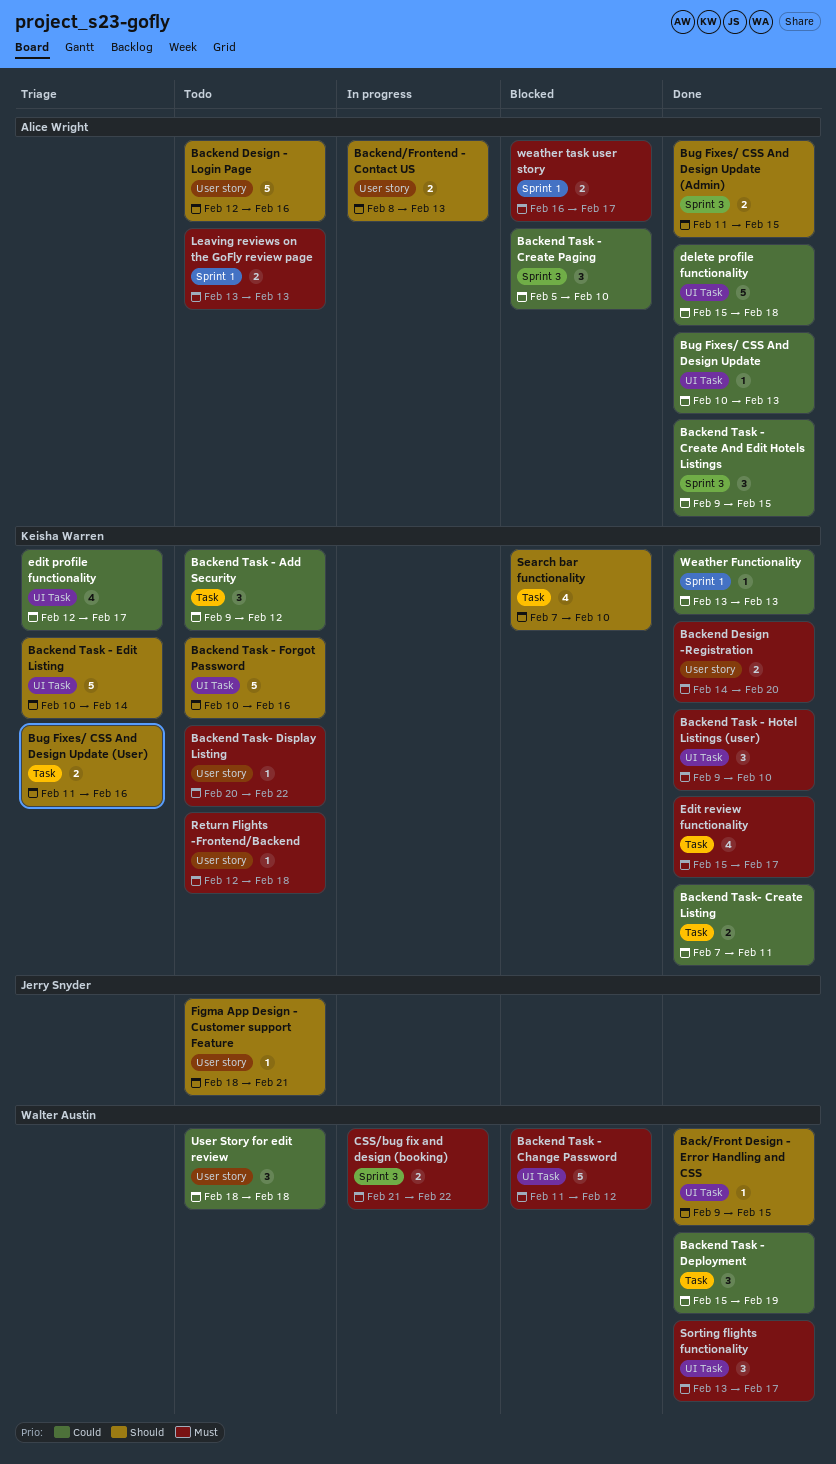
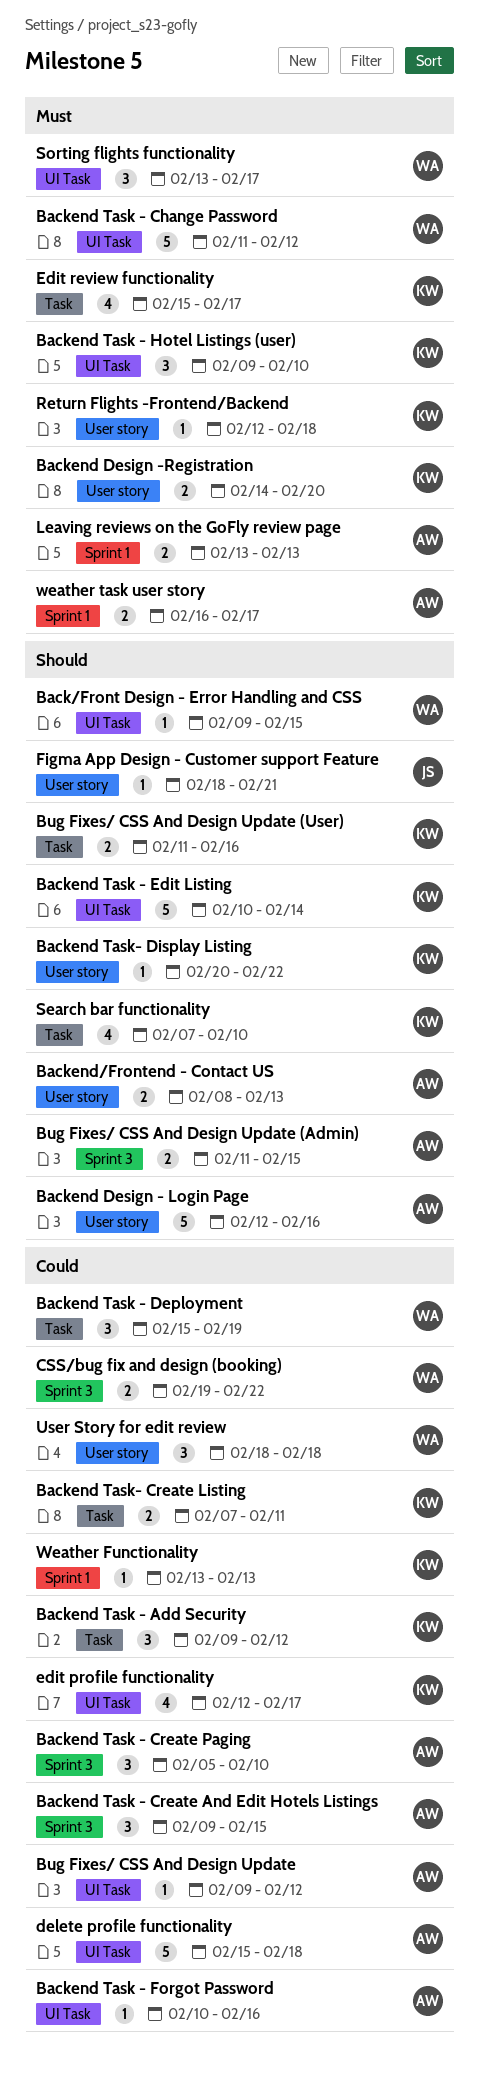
Backend Task - Forgot Password, owner: Keisha Warren -> Alice Wright
Backend Task - Forgot Password, priority: Should -> Could
Backend Task - Forgot Password, estimate: 5 -> 1
Backend Task- Display Listing, priority: Must -> Should
Bug Fixes/ CSS And Design Update, start: Feb 10 -> Feb 9
Bug Fixes/ CSS And Design Update, due: Feb 13 -> Feb 12
CSS/bug fix and design (booking), priority: Must -> Could
CSS/bug fix and design (booking), start: Feb 21 -> Feb 19

